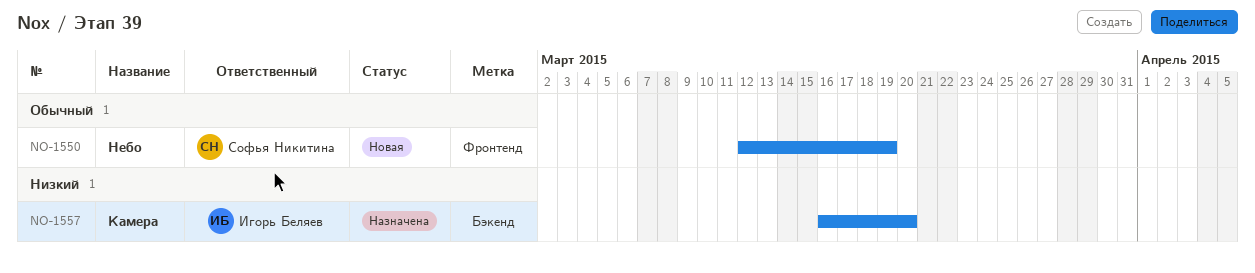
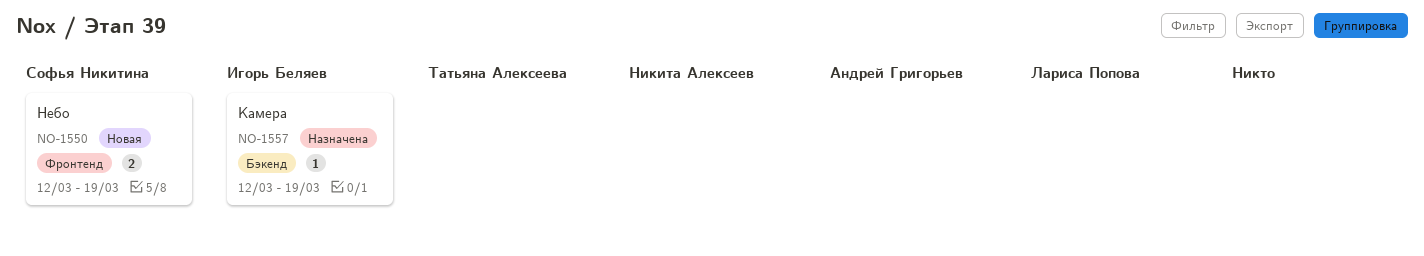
NO-1557, start: Mar 16 -> Mar 12
NO-1557, due: Mar 20 -> Mar 19

